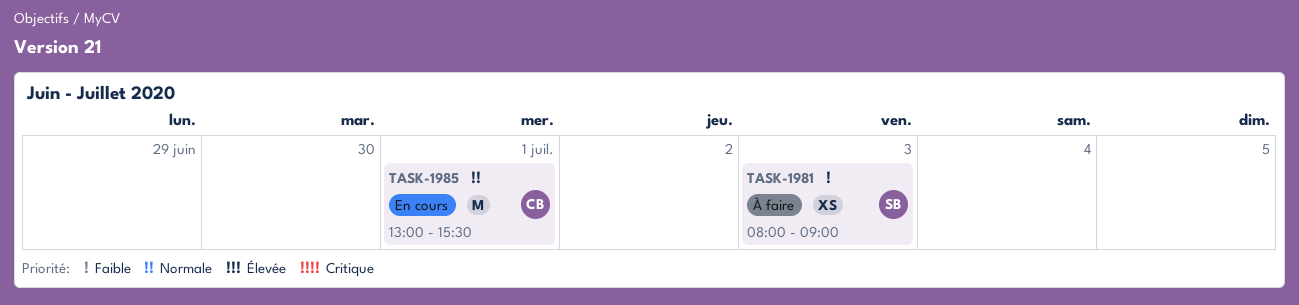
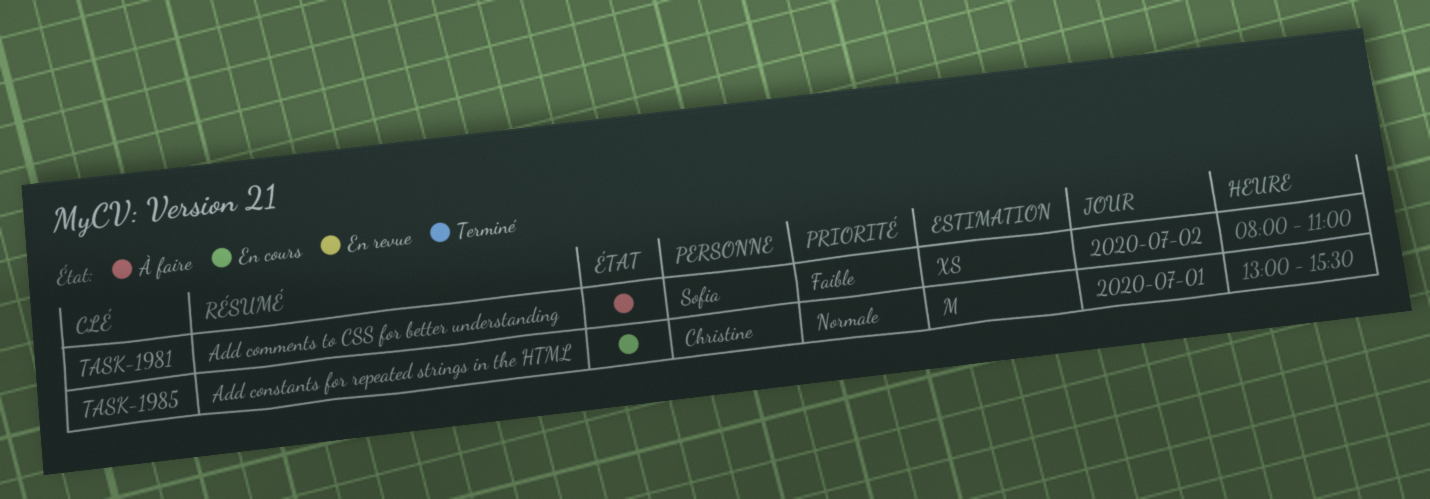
TASK-1981, day: Jul 3 -> Jul 2
TASK-1981, ends: 09:00 -> 11:00

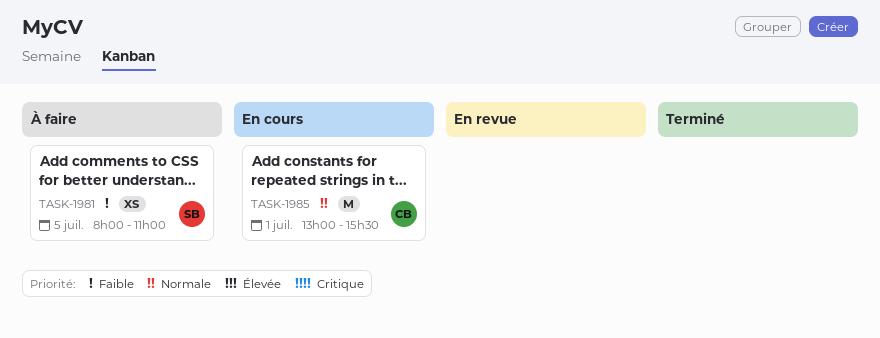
TASK-1981, day: Jul 2 -> Jul 5

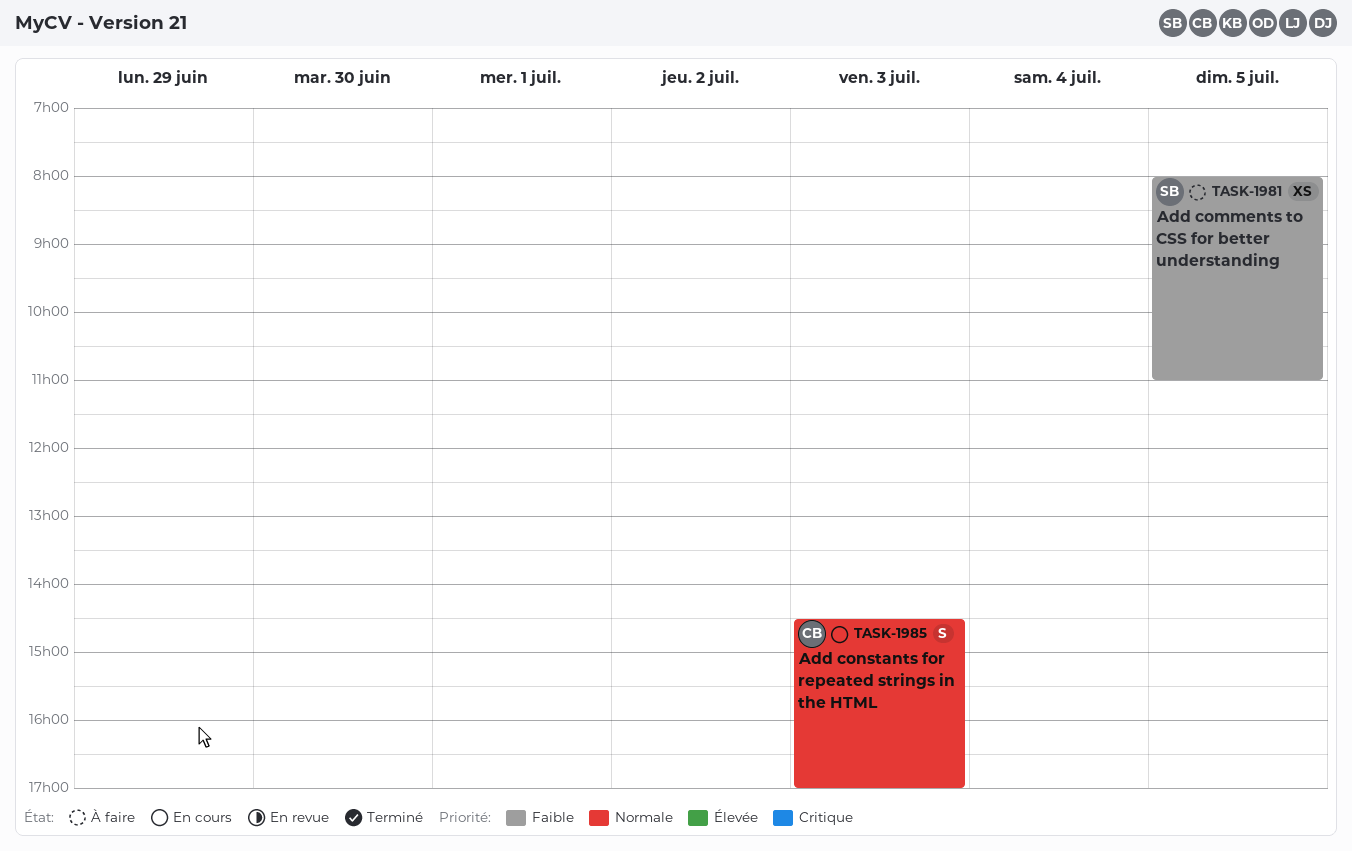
TASK-1985, estimate: M -> S
TASK-1985, day: Jul 1 -> Jul 3
TASK-1985, begins: 13:00 -> 14:30
TASK-1985, ends: 15:30 -> 17:00

